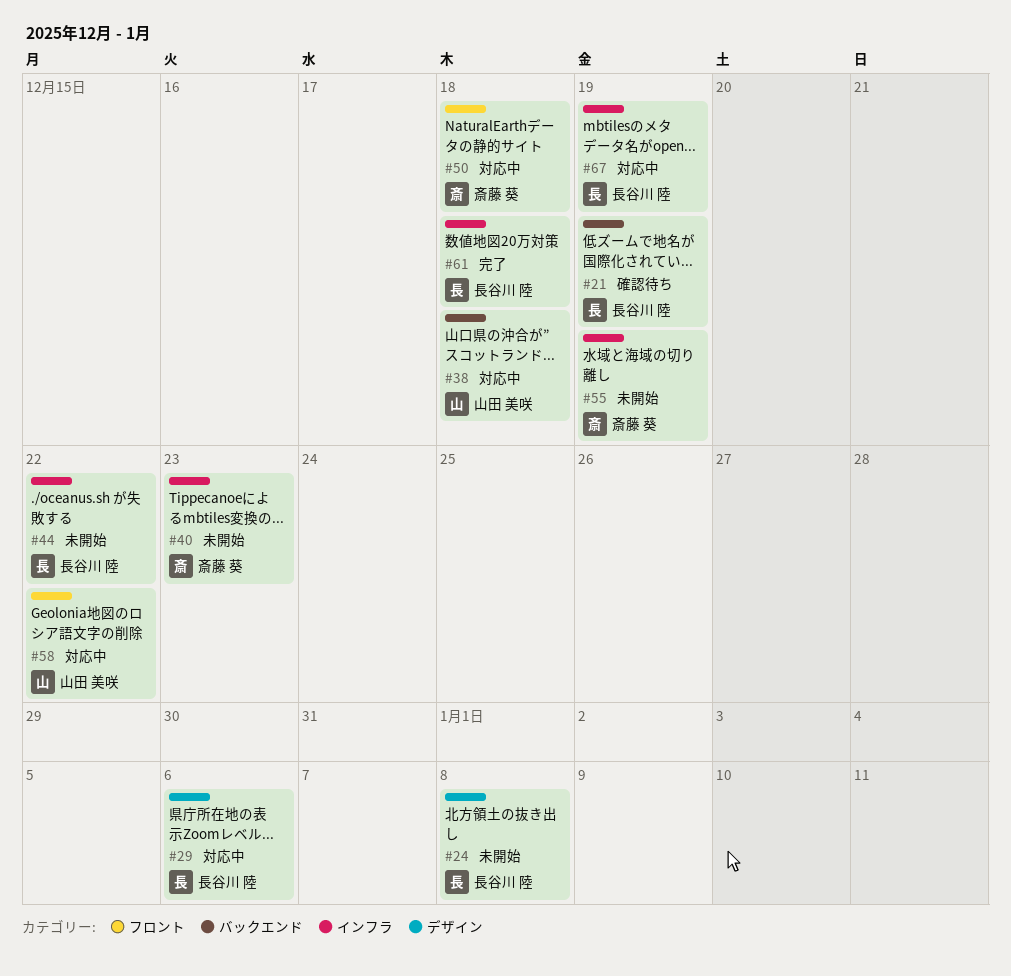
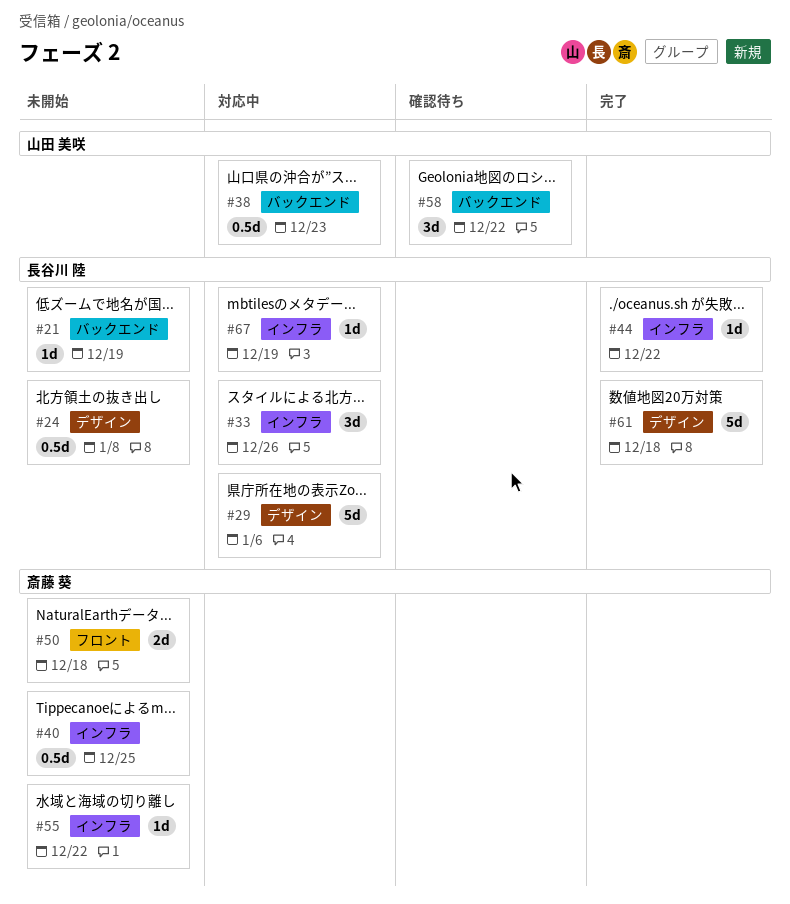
#21, status: 確認待ち -> 未開始
#33: none -> present
#38, due: Dec 18 -> Dec 23
#40, due: Dec 23 -> Dec 25
#44, status: 未開始 -> 完了
#50, status: 対応中 -> 未開始
#55, due: Dec 19 -> Dec 22
#58, status: 対応中 -> 確認待ち
#58, label: フロント -> バックエンド
#61, label: インフラ -> デザイン

